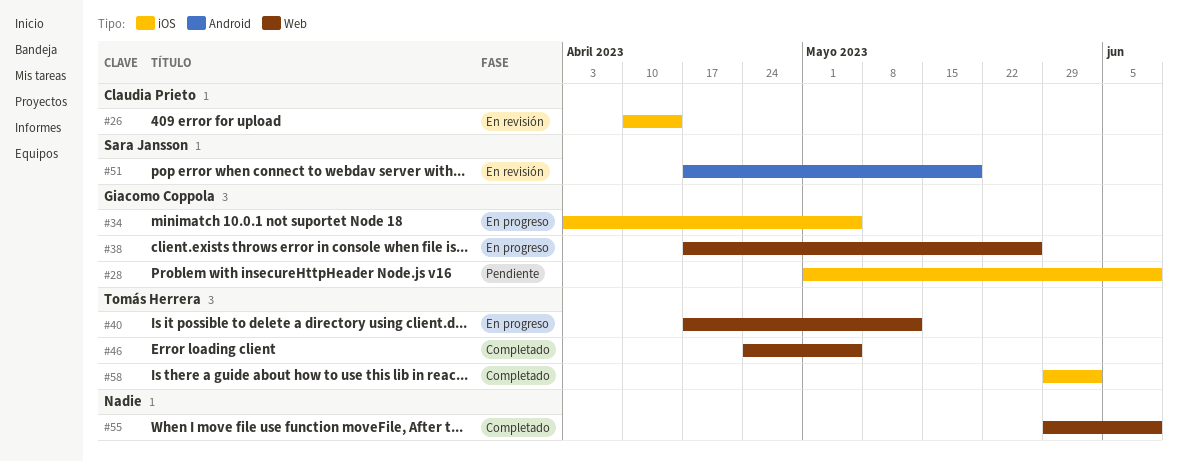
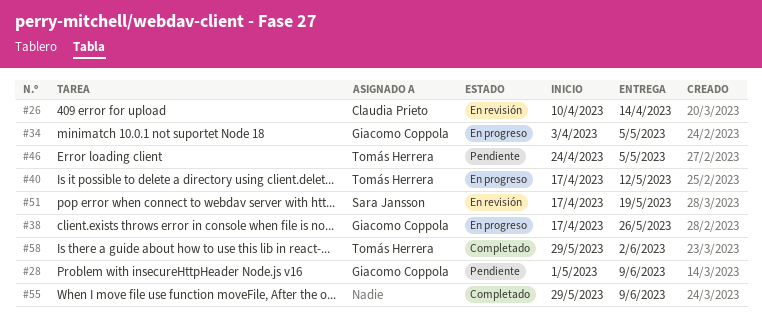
#46, status: Completado -> Pendiente

